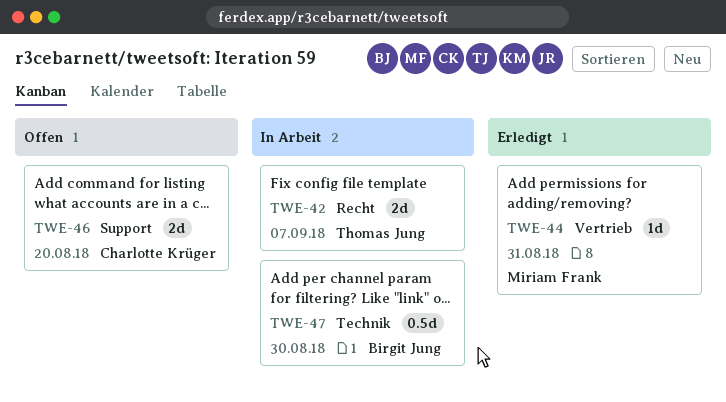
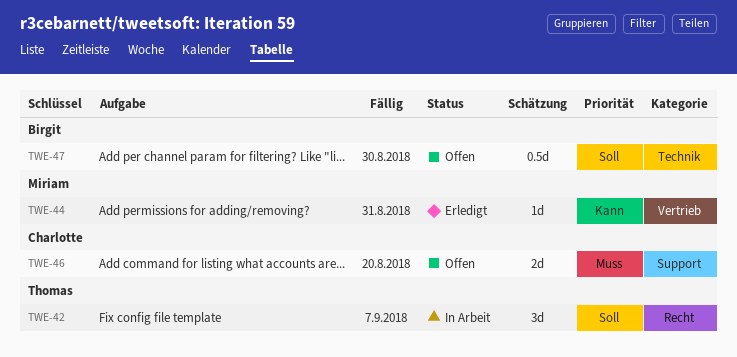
TWE-42, estimate: 2d -> 3d
TWE-47, status: In Arbeit -> Offen

